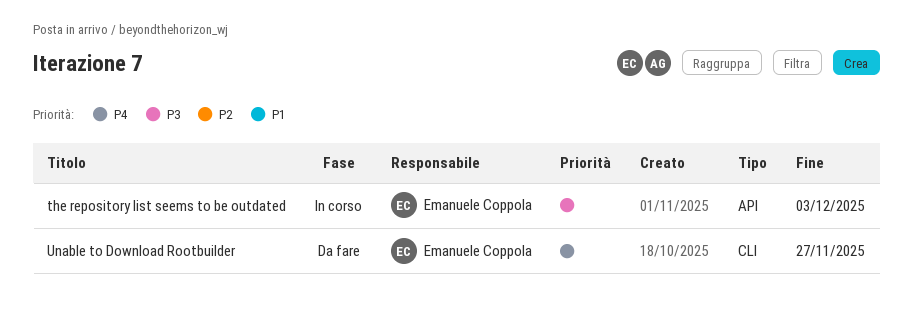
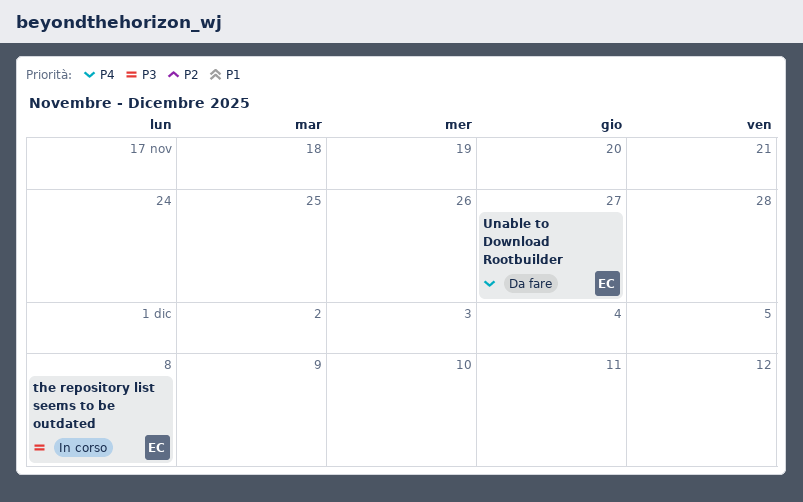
the repository list seems to be outdated, due: Dec 3 -> Dec 8

